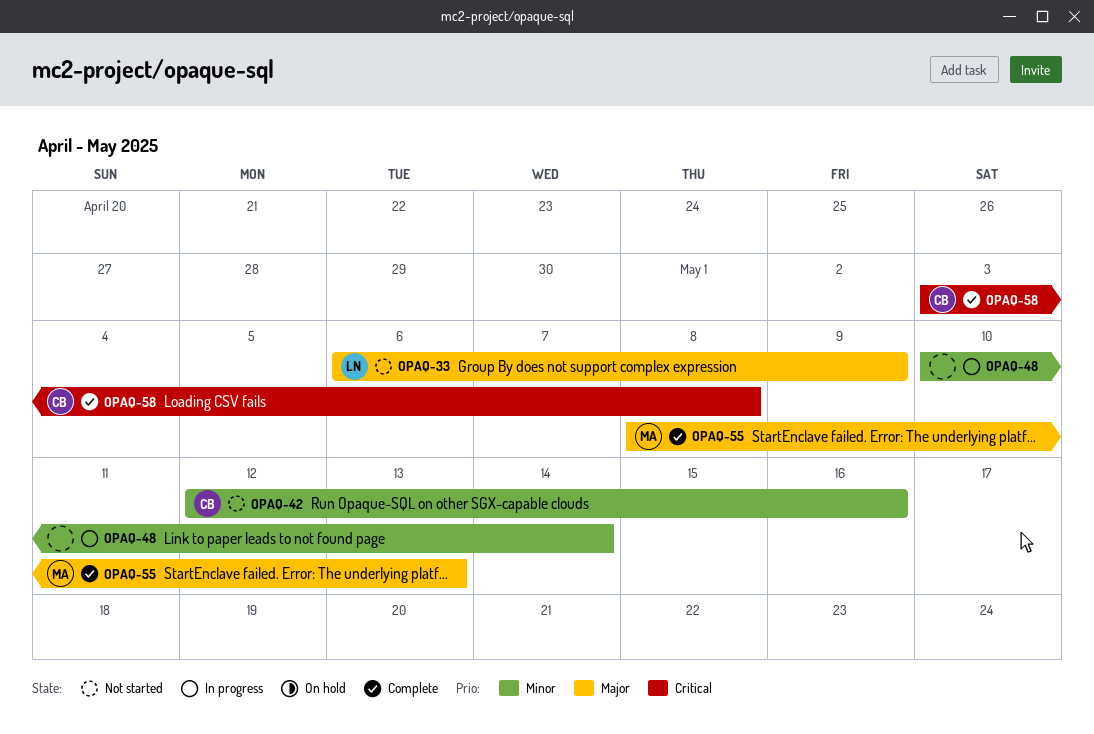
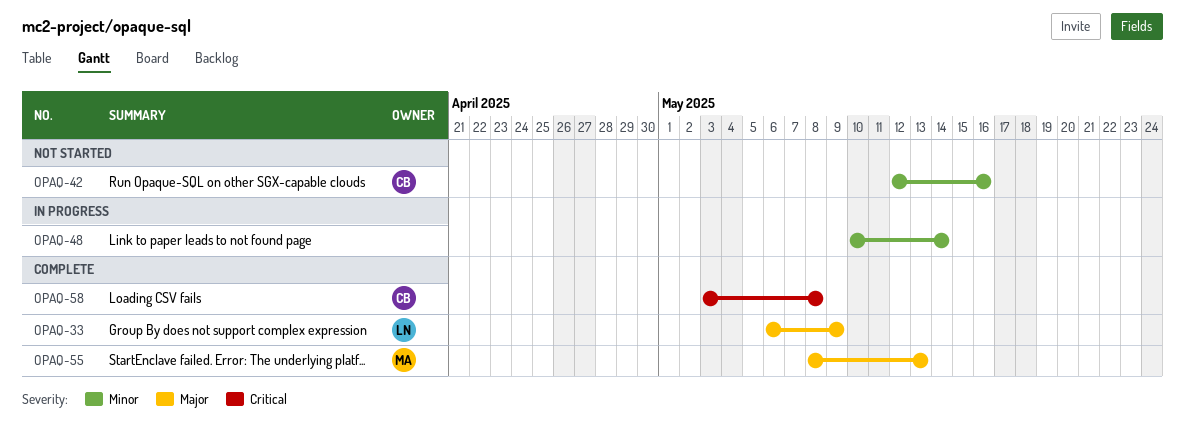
OPAQ-33, status: Not started -> Complete

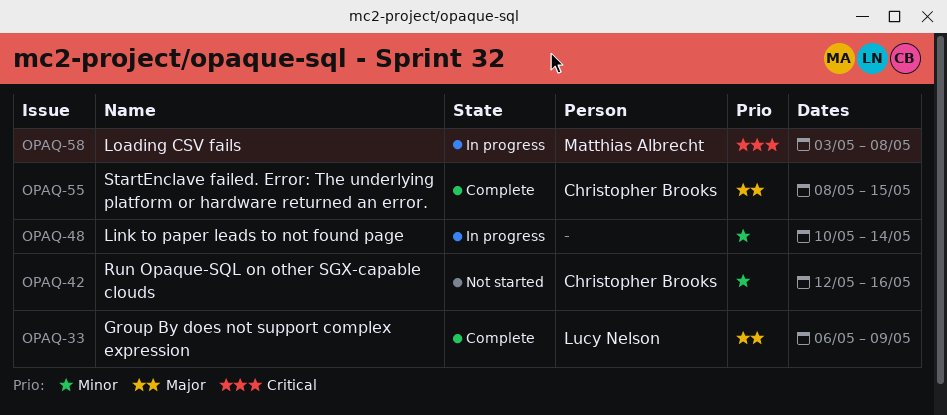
OPAQ-55, owner: Matthias Albrecht -> Christopher Brooks
OPAQ-55, due: May 13 -> May 15
OPAQ-58, status: Complete -> In progress
OPAQ-58, owner: Christopher Brooks -> Matthias Albrecht

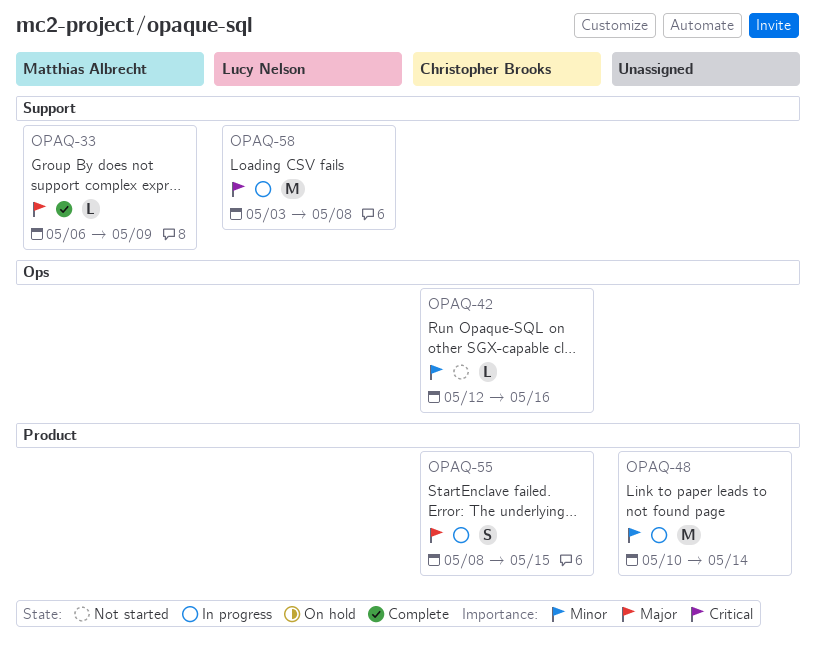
OPAQ-33, owner: Lucy Nelson -> Matthias Albrecht
OPAQ-55, status: Complete -> In progress
OPAQ-58, owner: Matthias Albrecht -> Lucy Nelson

